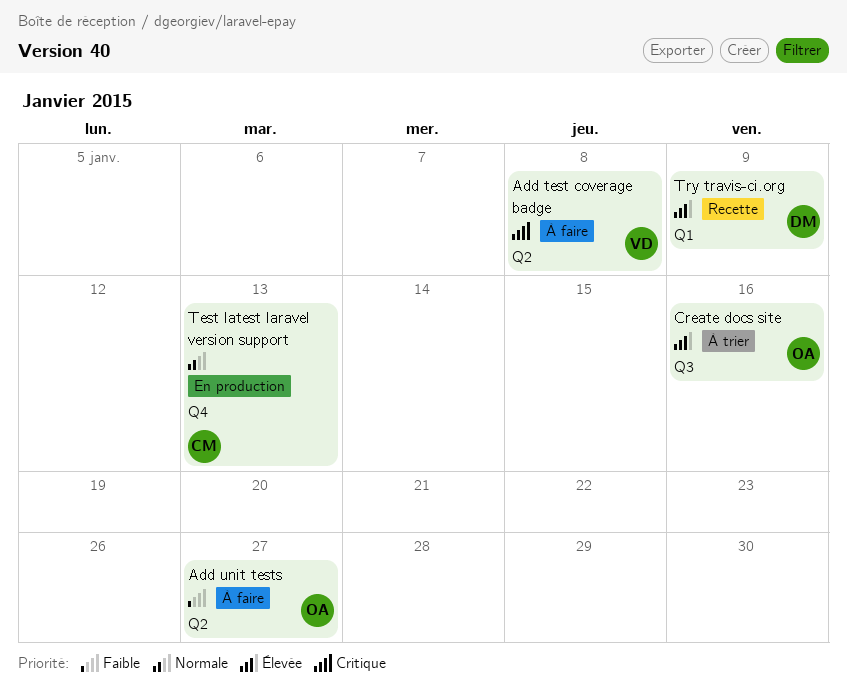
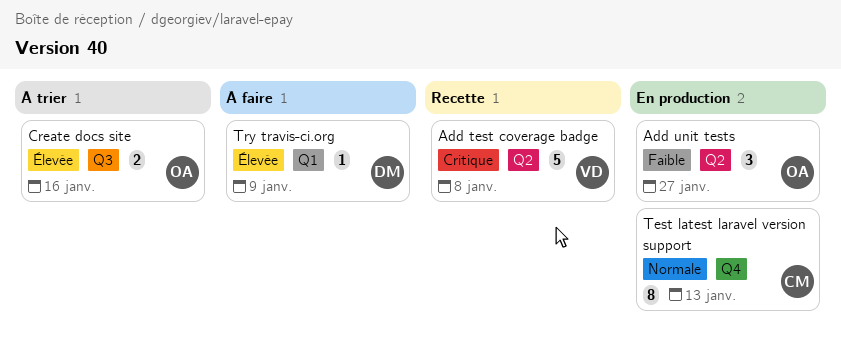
Add test coverage badge, status: À faire -> Recette
Add unit tests, status: À faire -> En production
Try travis-ci.org, status: Recette -> À faire

